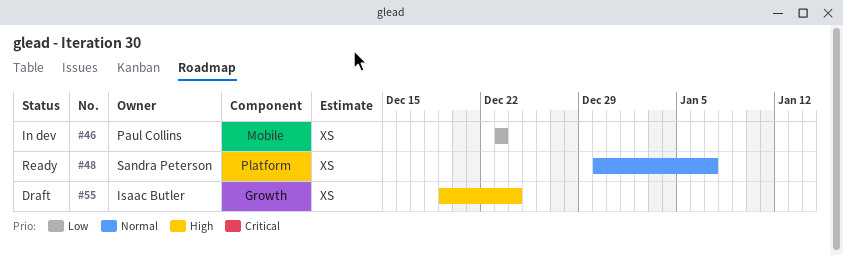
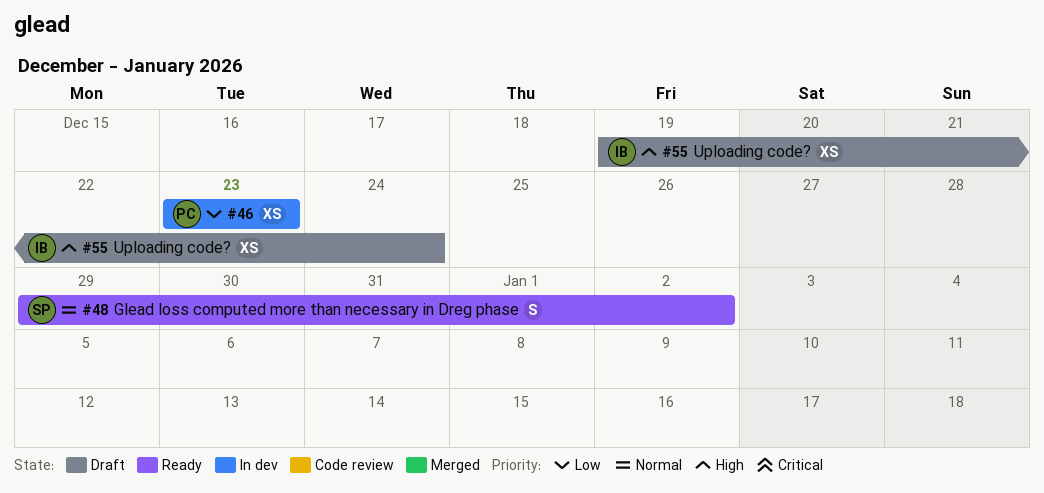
#48, estimate: XS -> S
#48, start: Dec 30 -> Dec 29
#48, due: Jan 7 -> Jan 2

